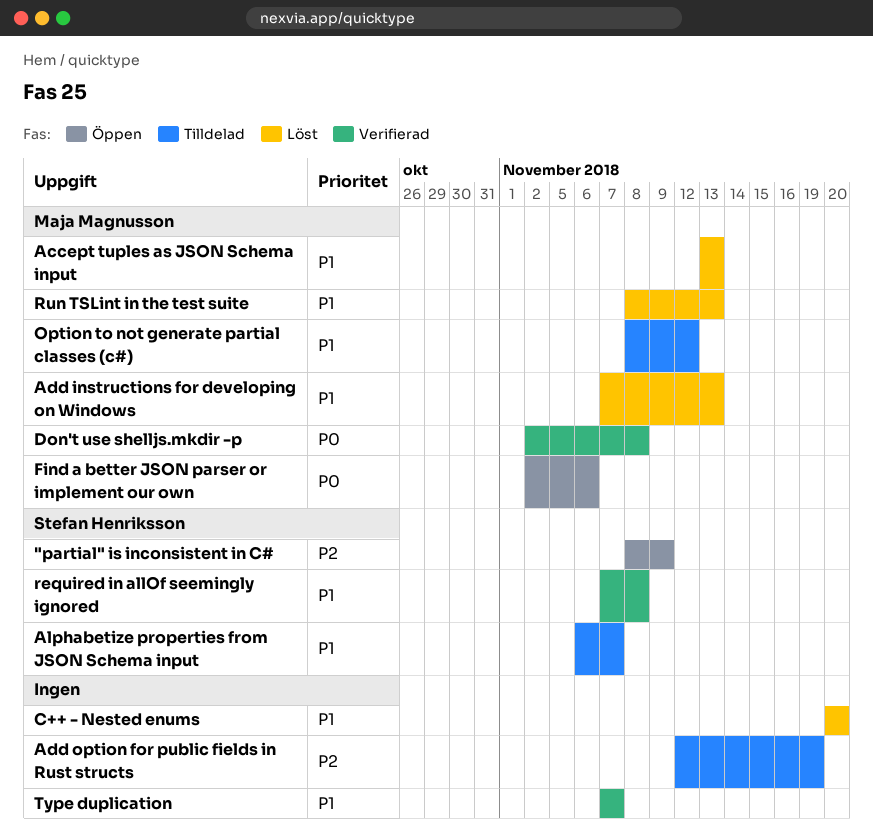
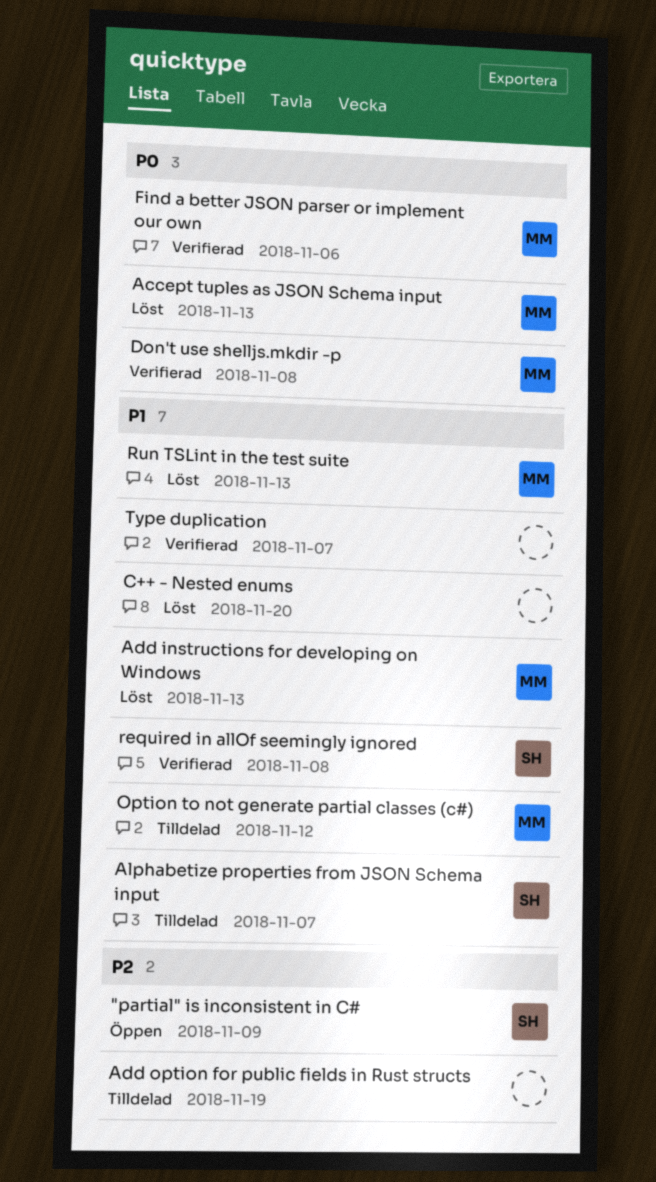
Accept tuples as JSON Schema input, priority: P1 -> P0
Find a better JSON parser or implement our own, status: Öppen -> Verifierad

